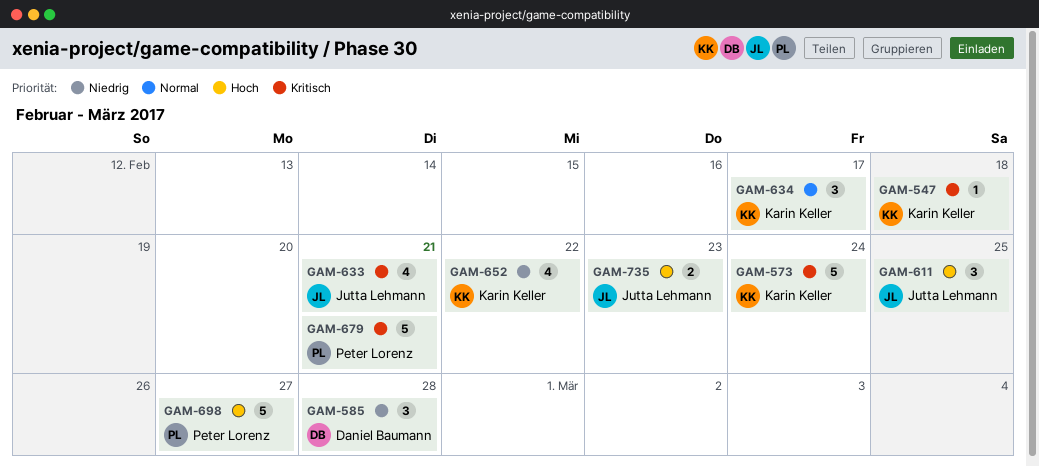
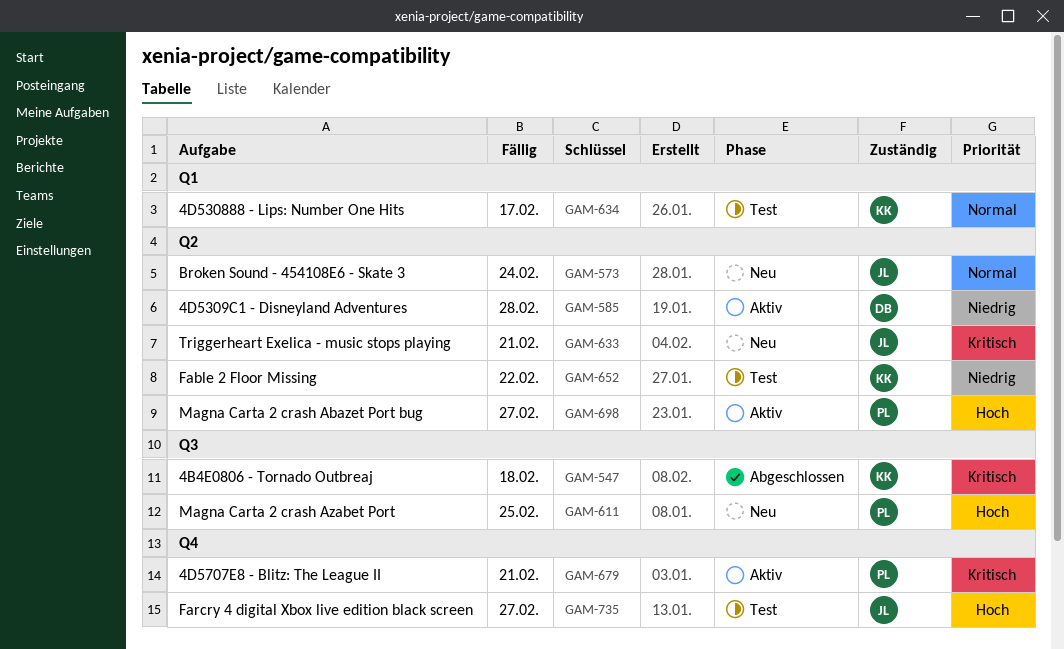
GAM-573, owner: Karin Keller -> Jutta Lehmann
GAM-573, priority: Kritisch -> Normal
GAM-611, owner: Jutta Lehmann -> Peter Lorenz
GAM-735, due: Feb 23 -> Feb 27

